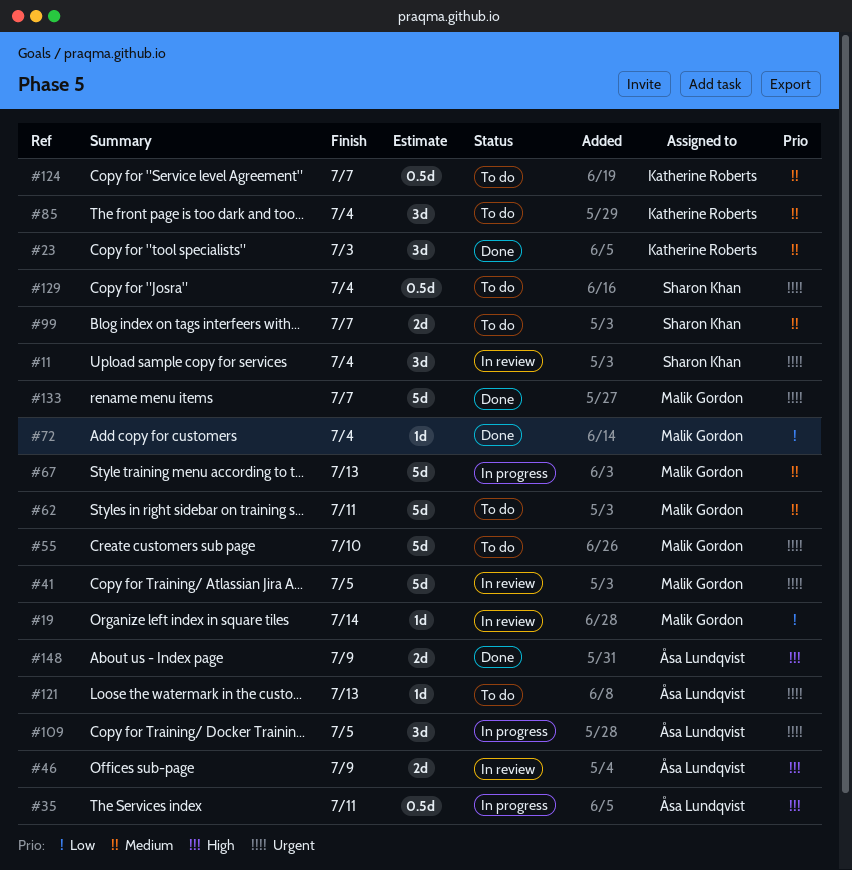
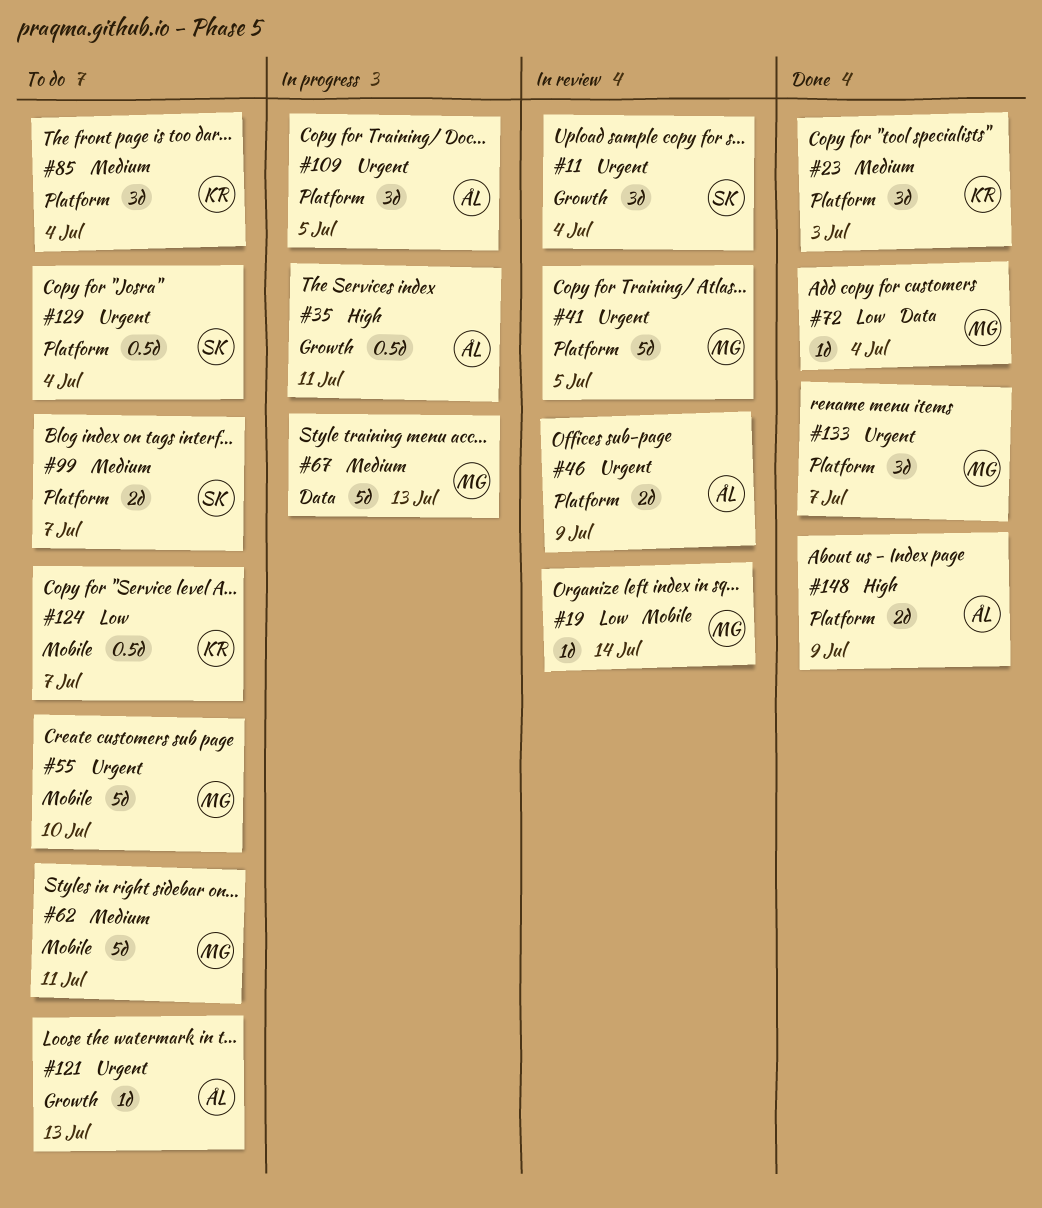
#46, priority: High -> Urgent
#124, priority: Medium -> Low
#133, estimate: 5d -> 3d

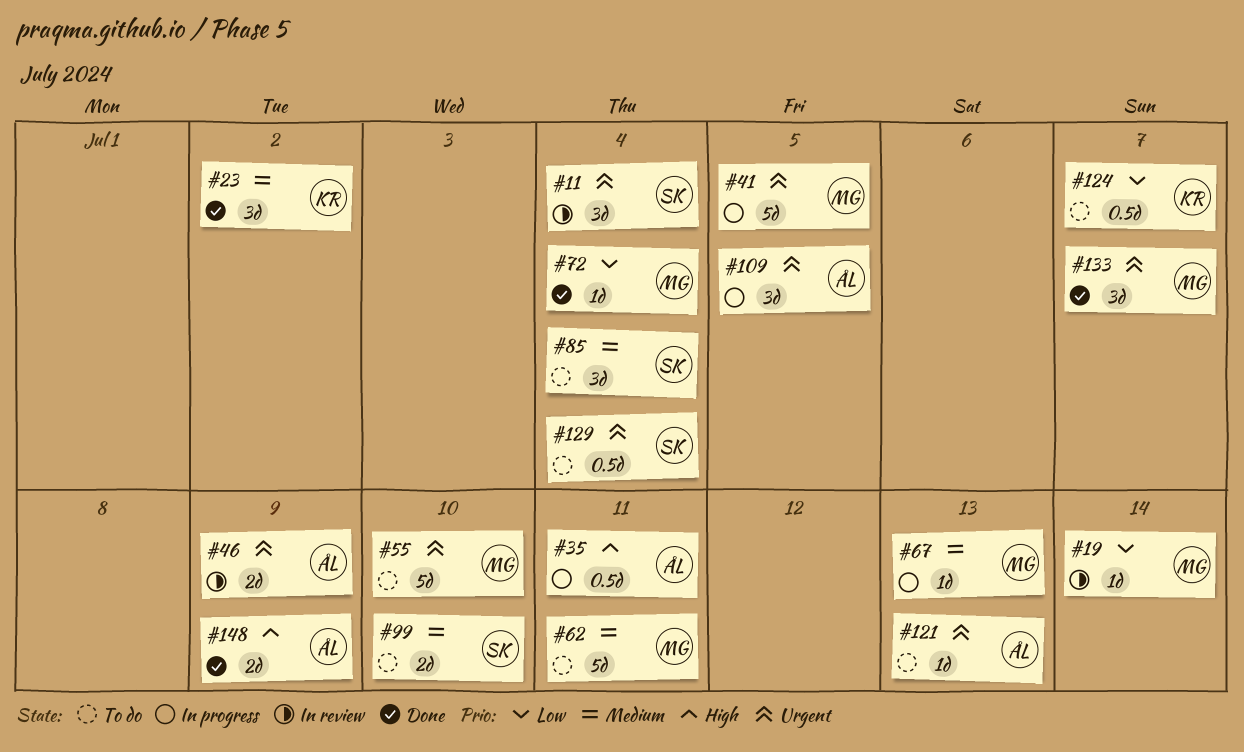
#23, due: Jul 3 -> Jul 2
#41, status: In review -> In progress
#67, estimate: 5d -> 1d
#85, owner: KR -> SK
#99, due: Jul 7 -> Jul 10

